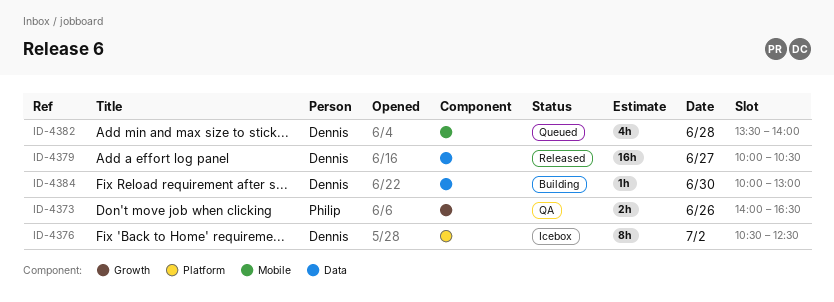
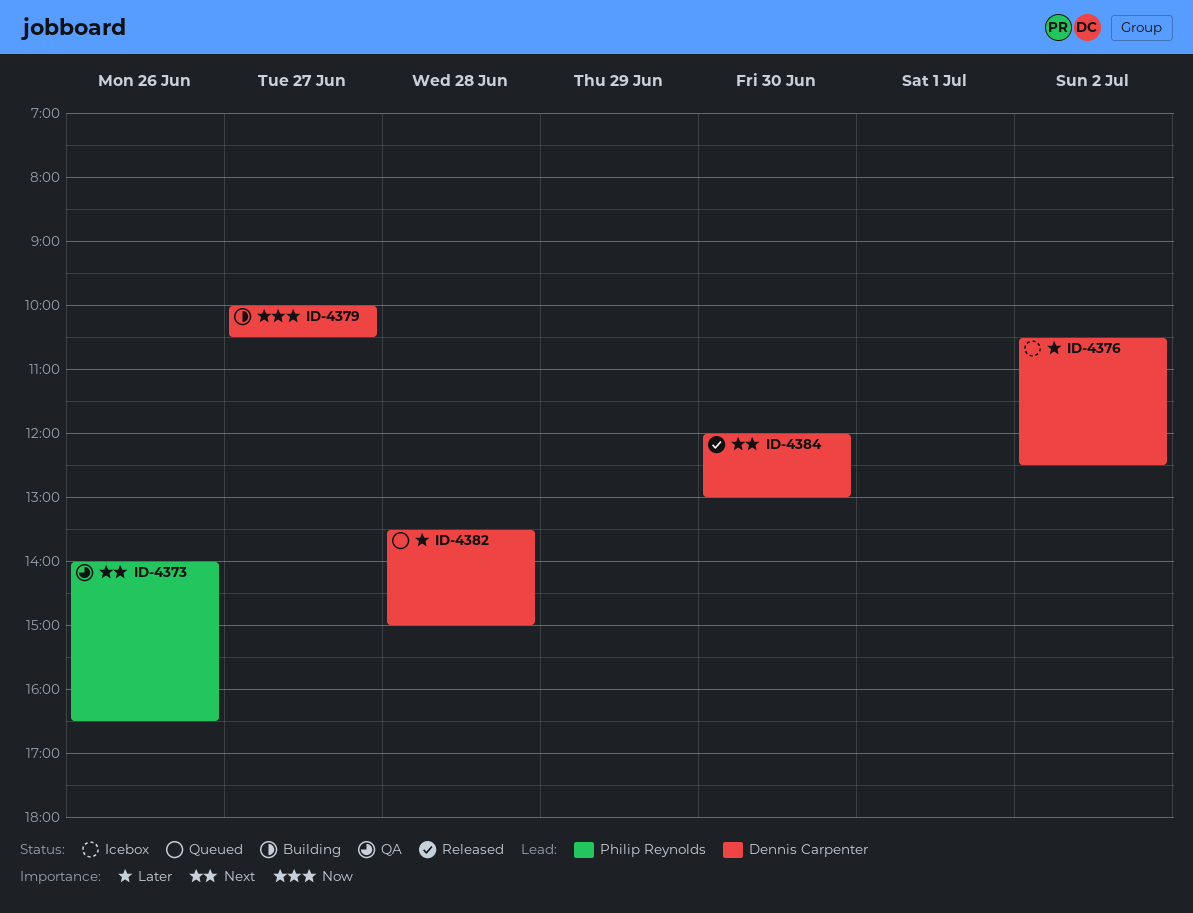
ID-4379, status: Released -> Building
ID-4382, ends: 14:00 -> 15:00
ID-4384, status: Building -> Released
ID-4384, begins: 10:00 -> 12:00

